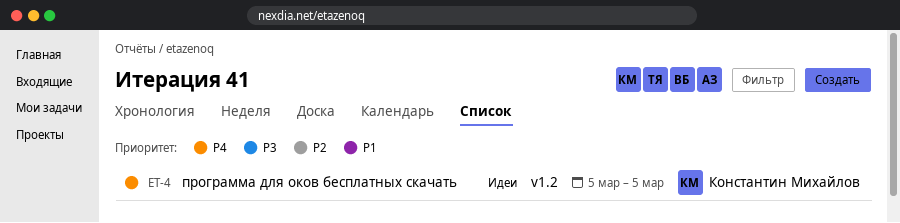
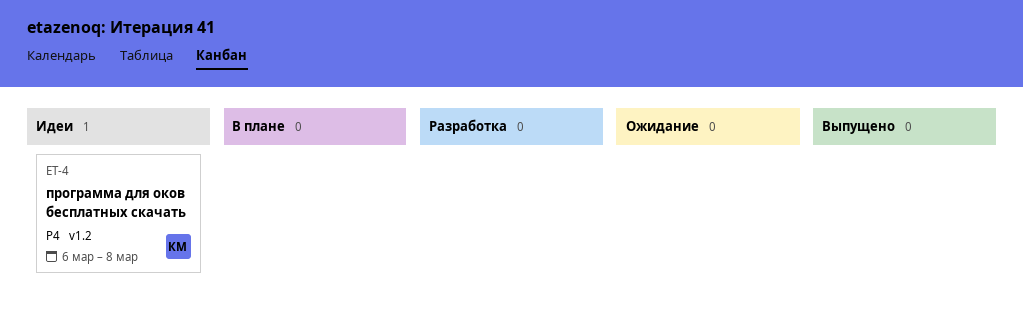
ET-4, start: Mar 5 -> Mar 6
ET-4, due: Mar 5 -> Mar 8

